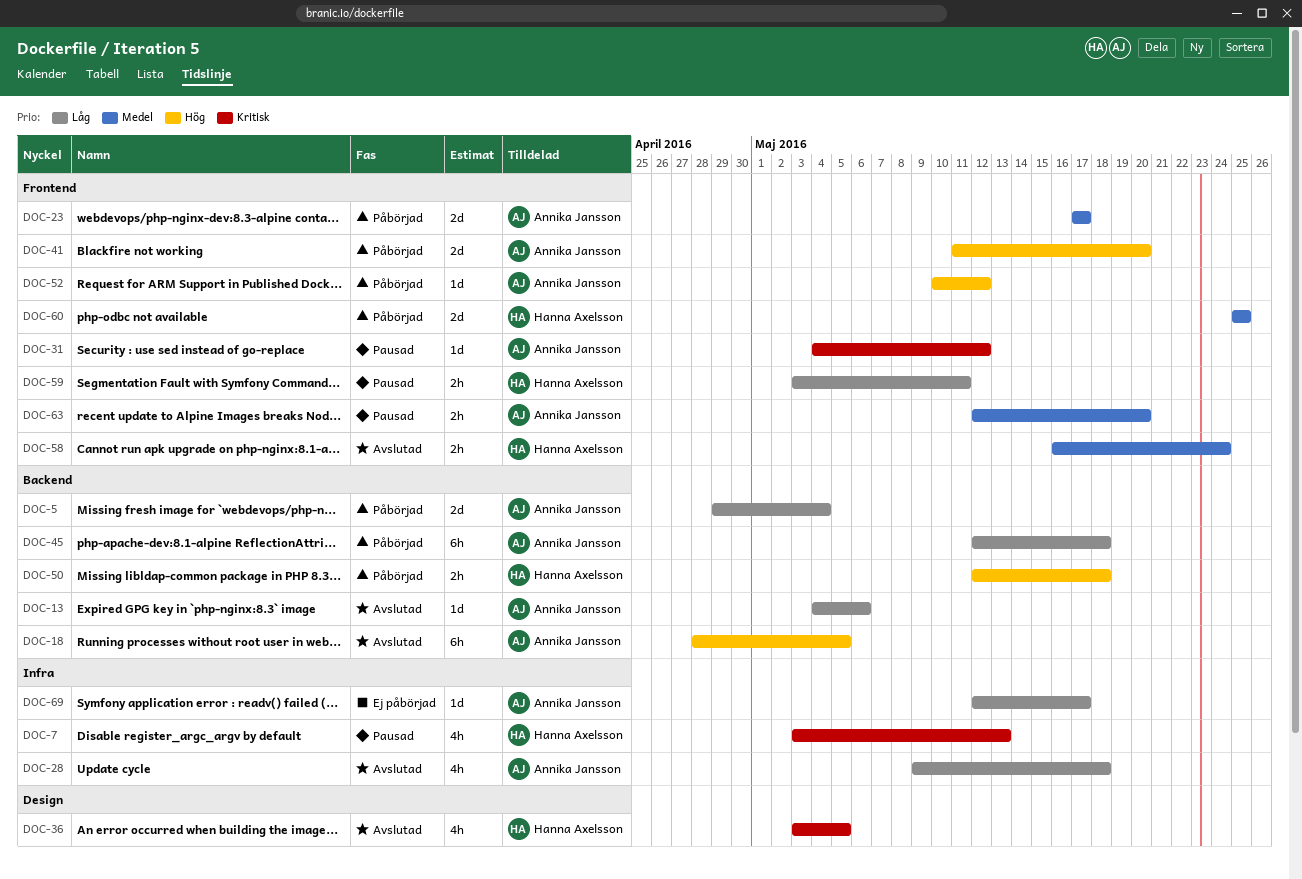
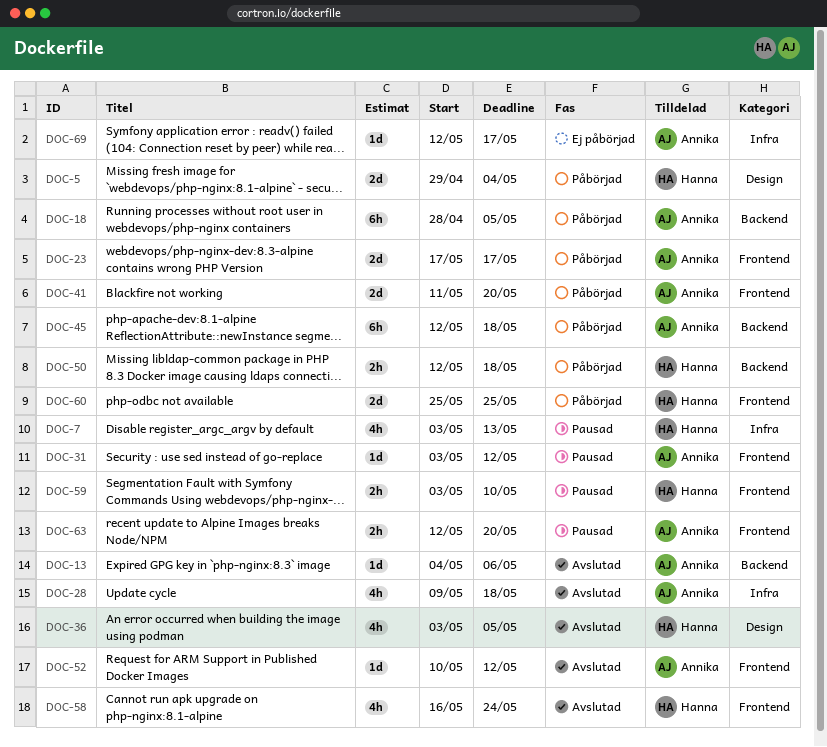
DOC-5, owner: Annika Jansson -> Hanna Axelsson
DOC-5, label: Backend -> Design
DOC-18, status: Avslutad -> Påbörjad
DOC-31, start: May 4 -> May 3
DOC-52, status: Påbörjad -> Avslutad
DOC-58, estimate: 2h -> 4h
DOC-59, due: May 11 -> May 10

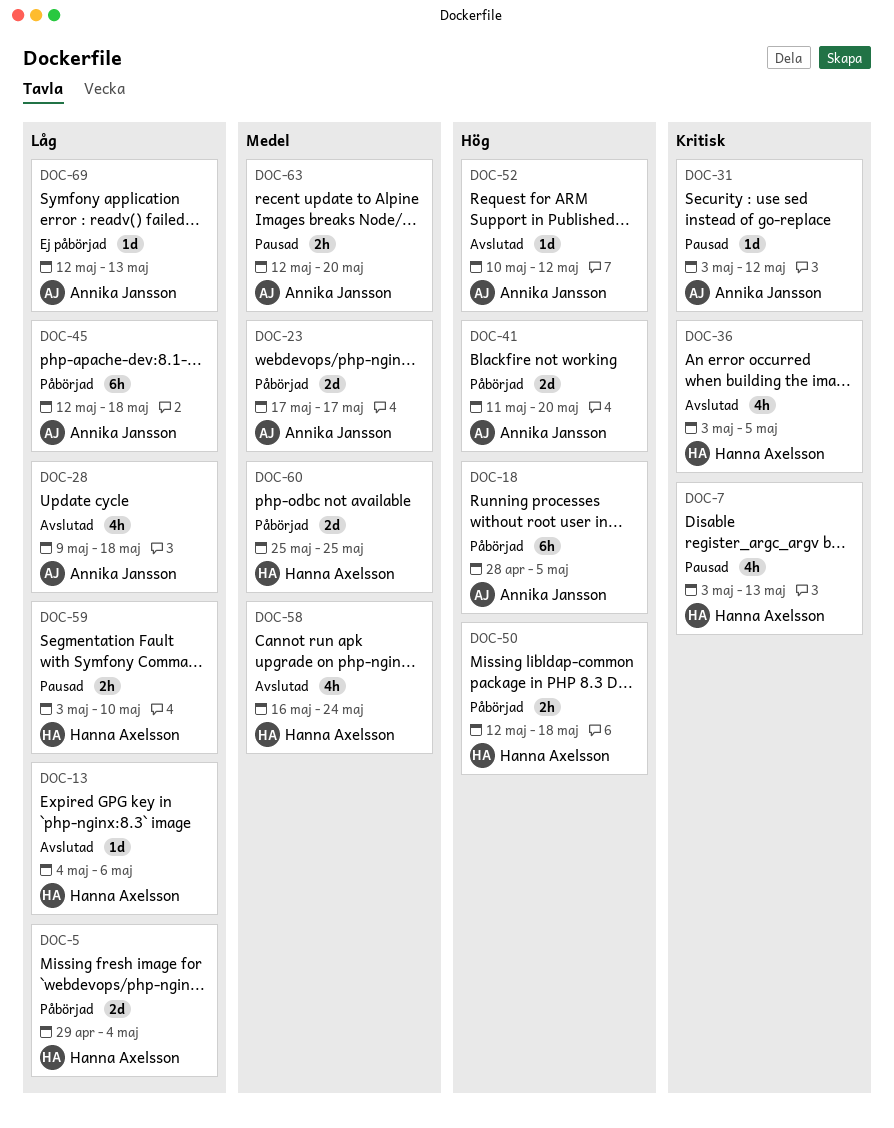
DOC-13, owner: Annika Jansson -> Hanna Axelsson
DOC-69, due: May 17 -> May 13

